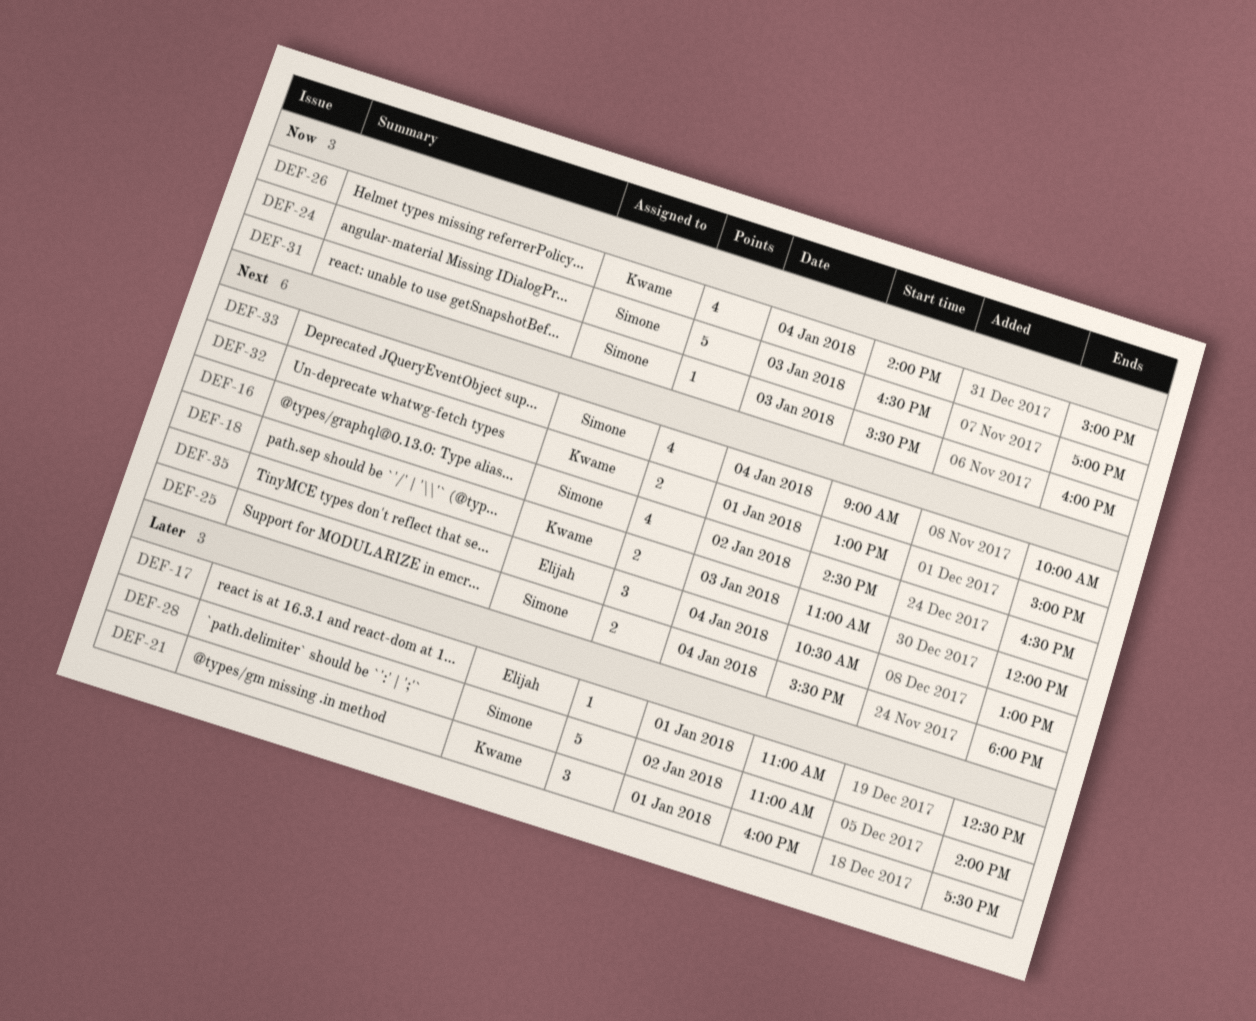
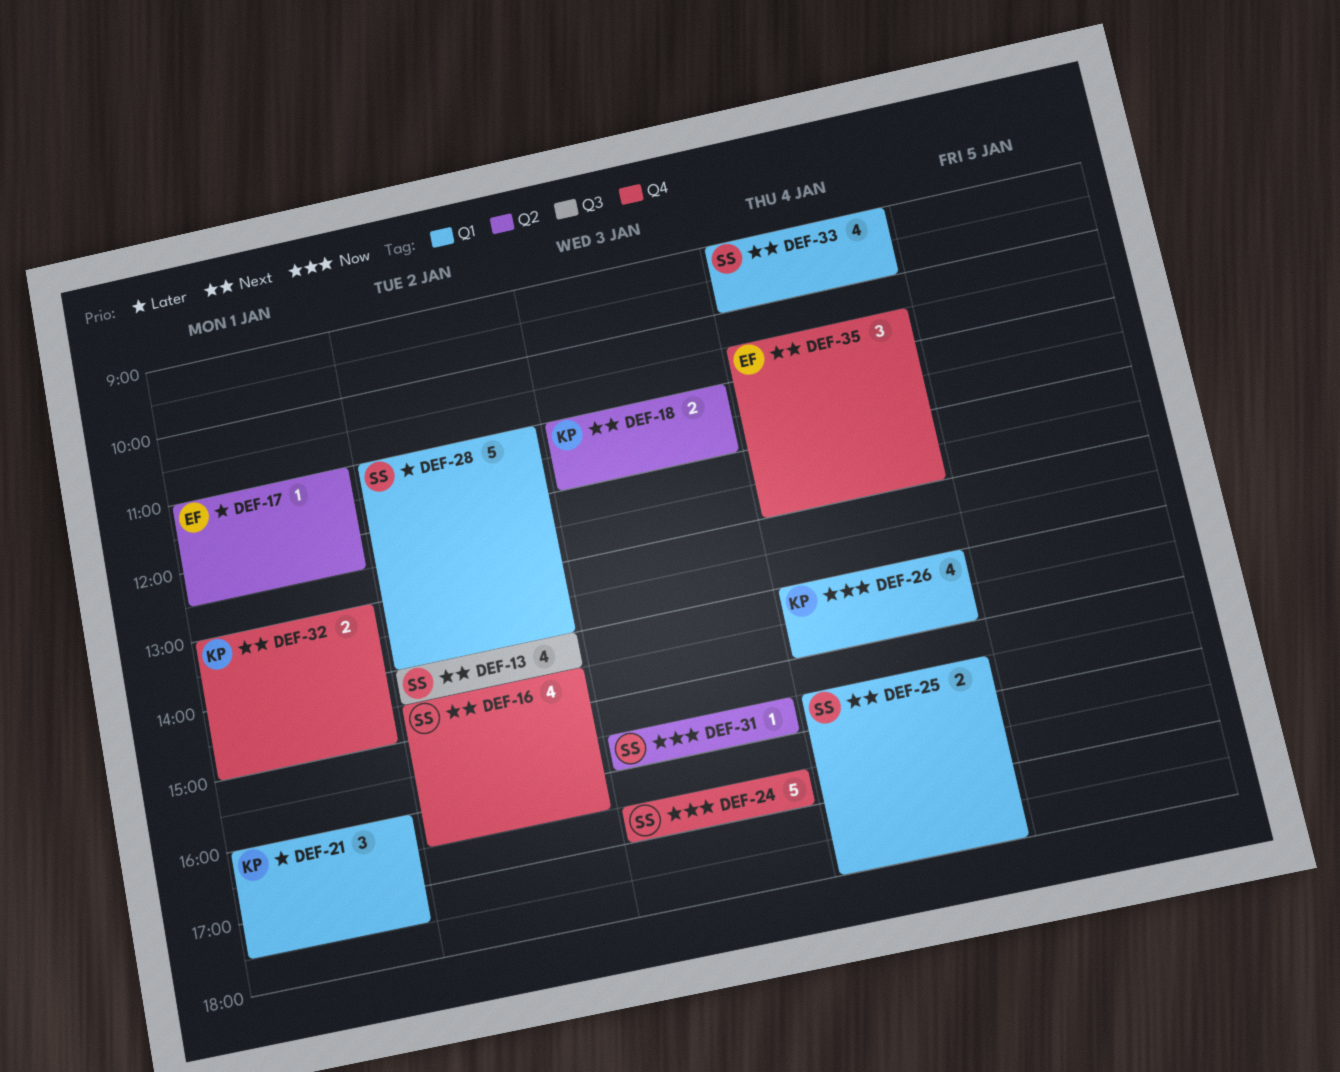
DEF-13: none -> present

